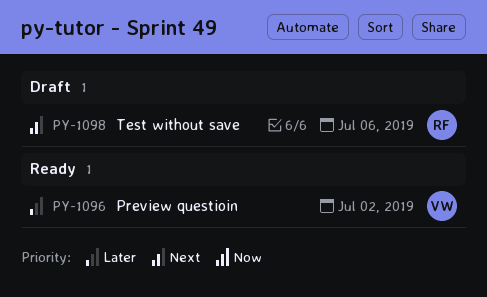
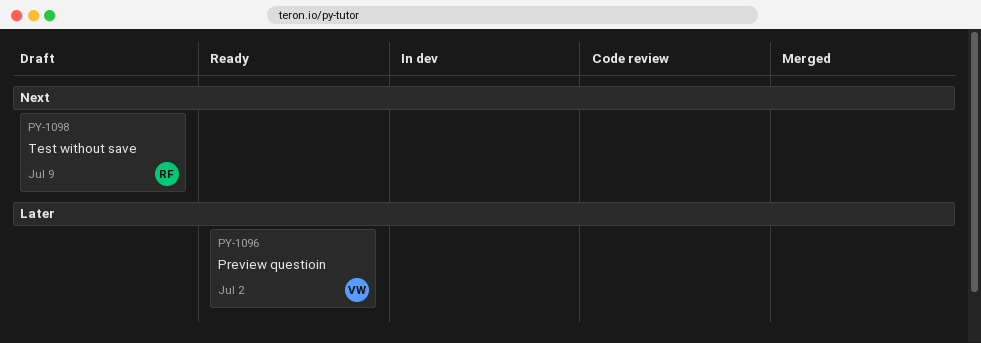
PY-1098, due: Jul 6 -> Jul 9

